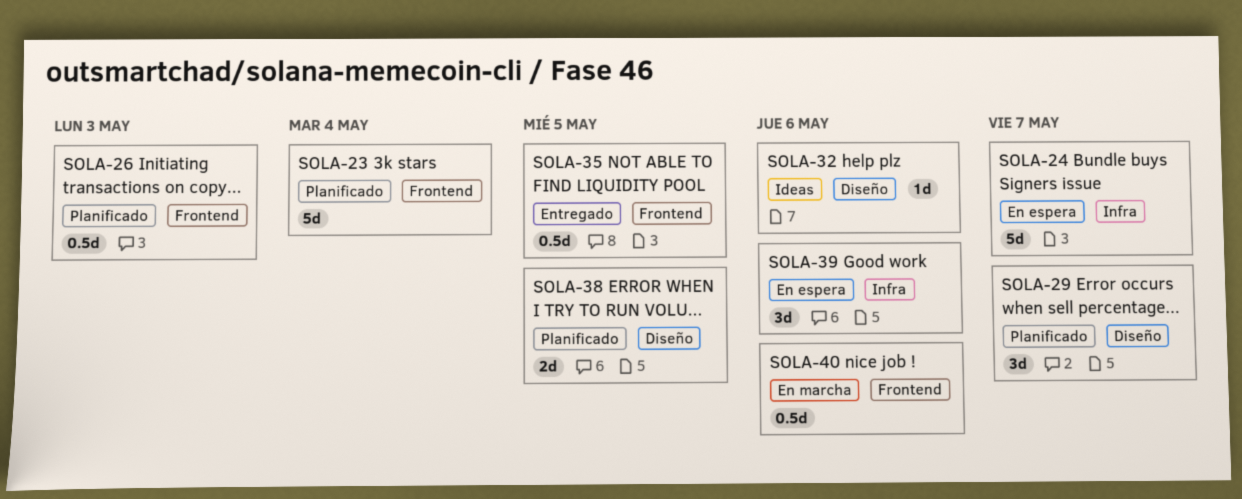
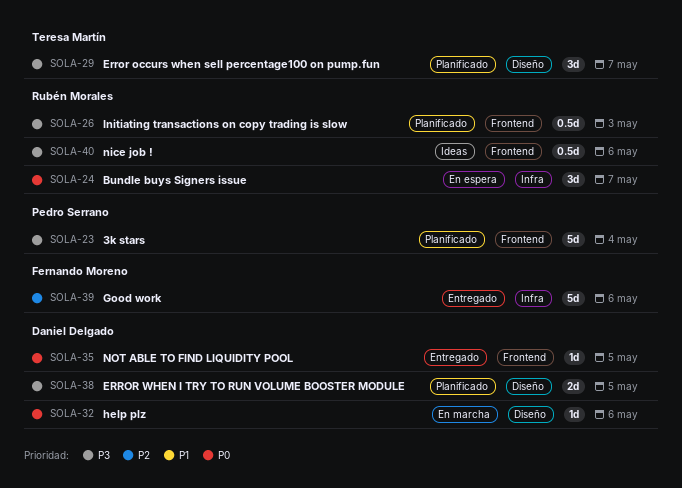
SOLA-24, estimate: 5d -> 3d
SOLA-32, status: Ideas -> En marcha
SOLA-35, estimate: 0.5d -> 1d
SOLA-39, status: En espera -> Entregado
SOLA-39, estimate: 3d -> 5d
SOLA-40, status: En marcha -> Ideas

